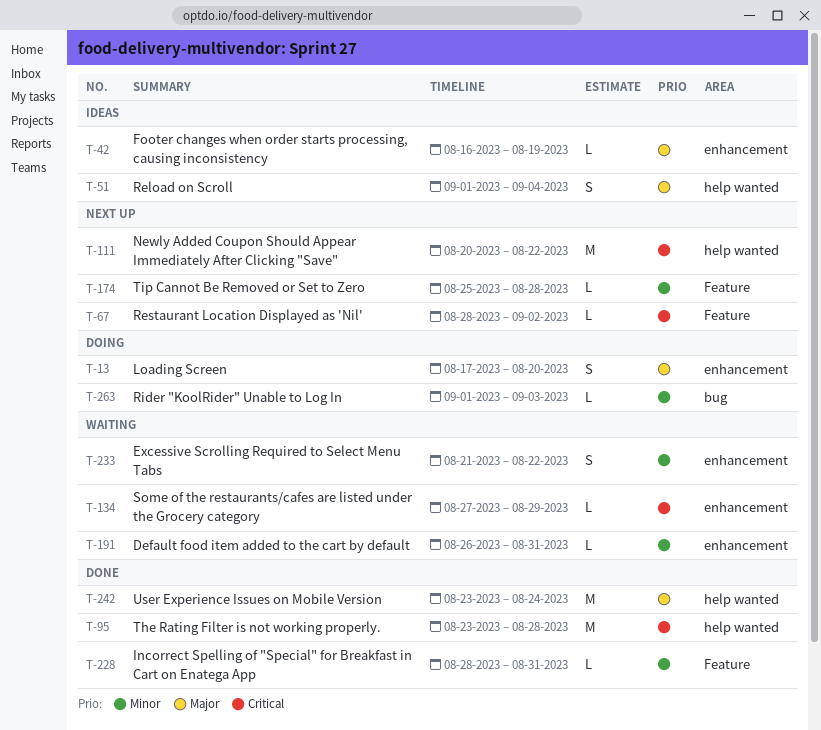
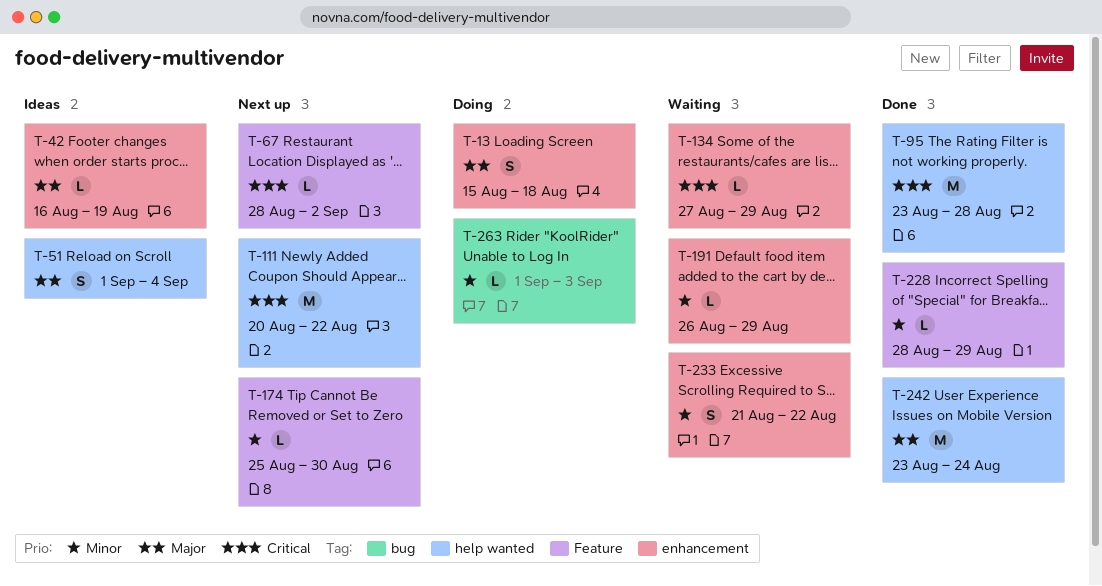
T-13, start: Aug 17 -> Aug 15
T-13, due: Aug 20 -> Aug 18
T-174, due: Aug 28 -> Aug 30
T-191, due: Aug 31 -> Aug 29
T-228, due: Aug 31 -> Aug 29

